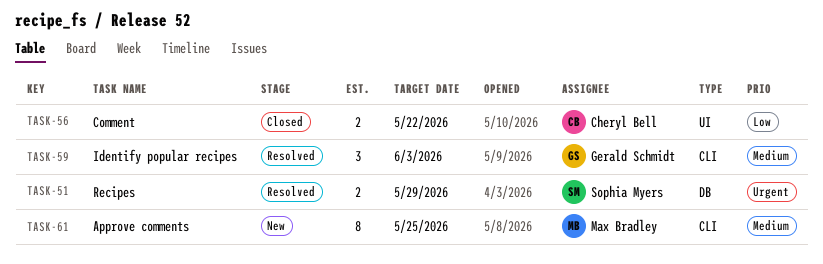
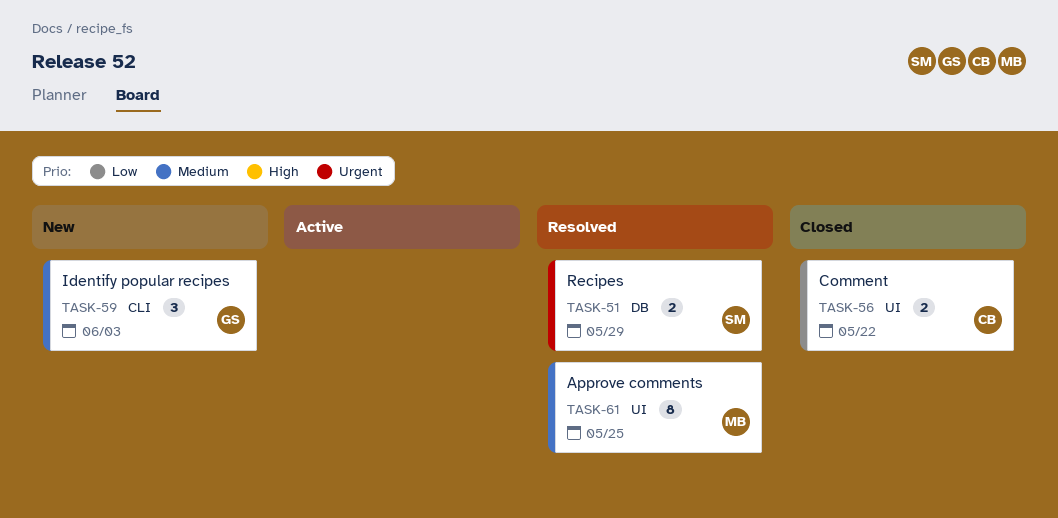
TASK-59, status: Resolved -> New
TASK-61, status: New -> Resolved
TASK-61, label: CLI -> UI

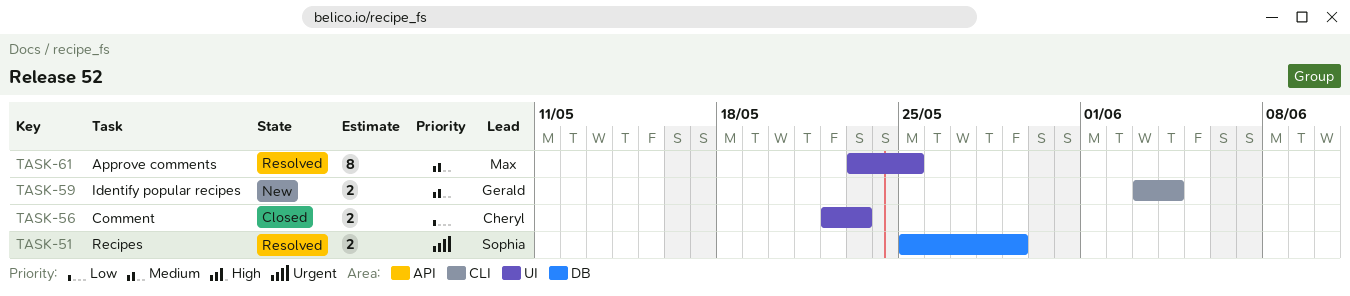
TASK-56, due: May 22 -> May 23
TASK-59, estimate: 3 -> 2
TASK-59, due: Jun 3 -> Jun 4

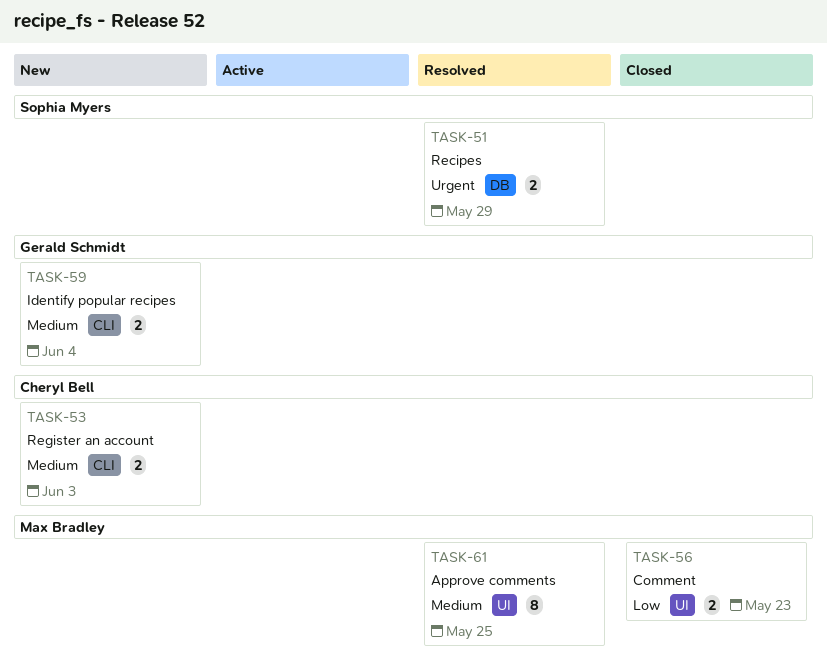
TASK-53: none -> present
TASK-56, owner: Cheryl Bell -> Max Bradley

